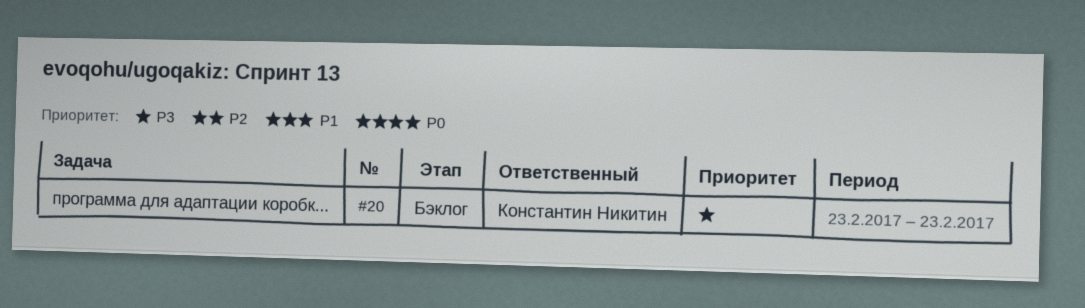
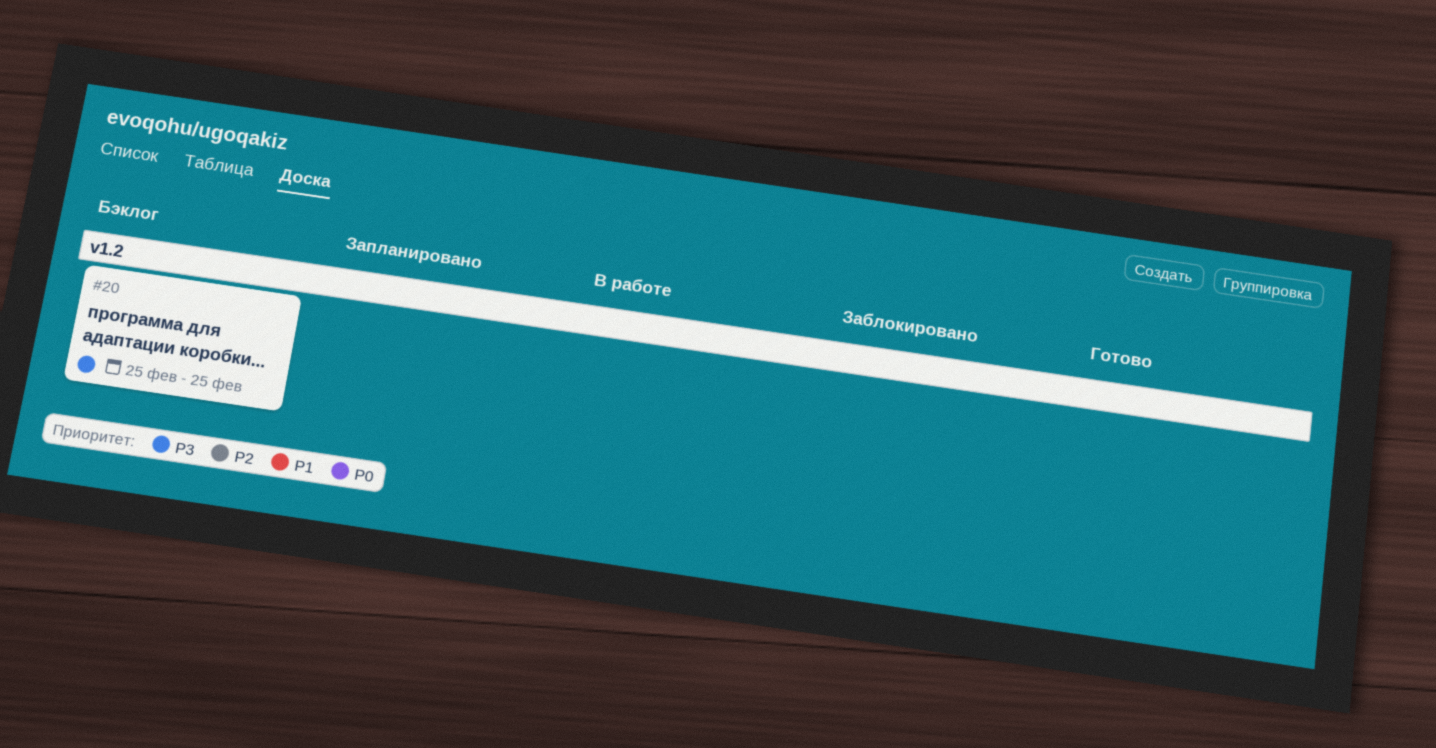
#20, start: Feb 23 -> Feb 25
#20, due: Feb 23 -> Feb 25

